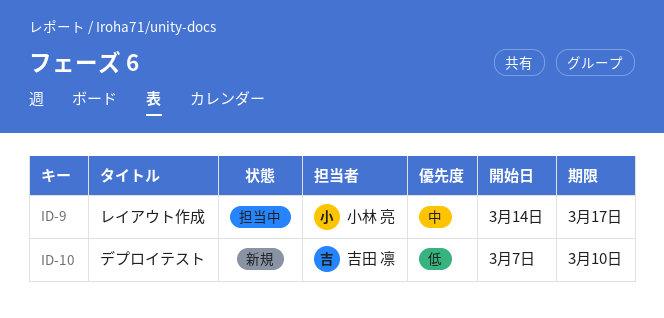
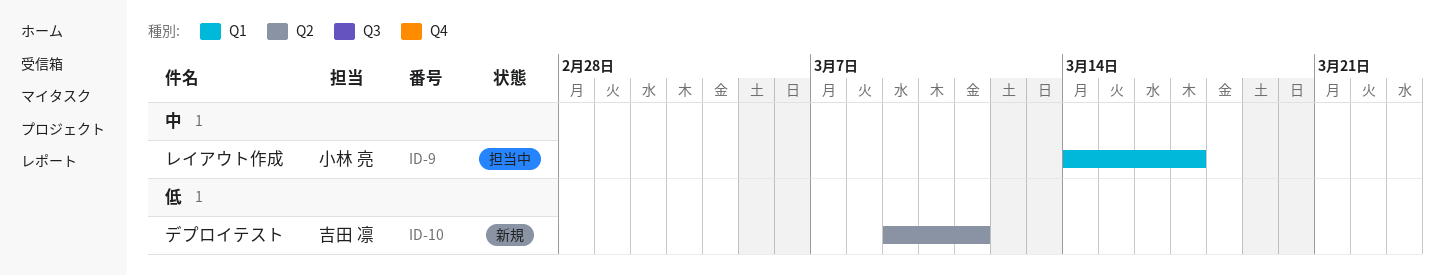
ID-10, start: Mar 7 -> Mar 9
ID-10, due: Mar 10 -> Mar 11

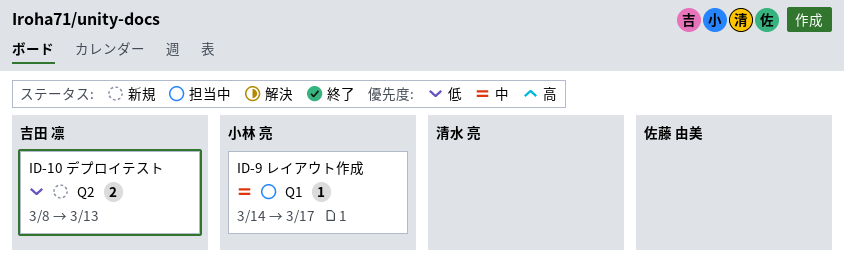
ID-10, start: Mar 9 -> Mar 8
ID-10, due: Mar 11 -> Mar 13

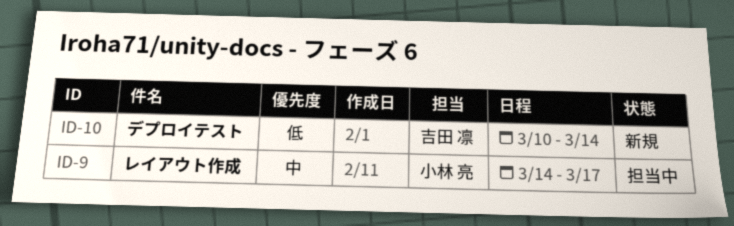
ID-10, start: Mar 8 -> Mar 10
ID-10, due: Mar 13 -> Mar 14

